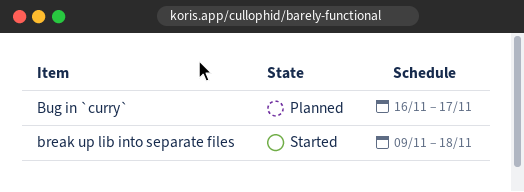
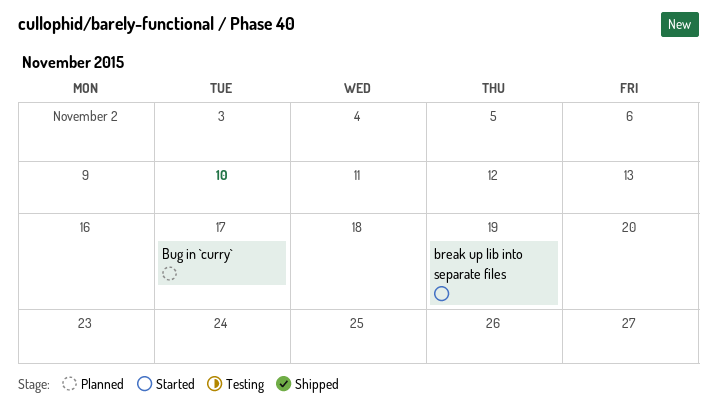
break up lib into separate files, due: Nov 18 -> Nov 19

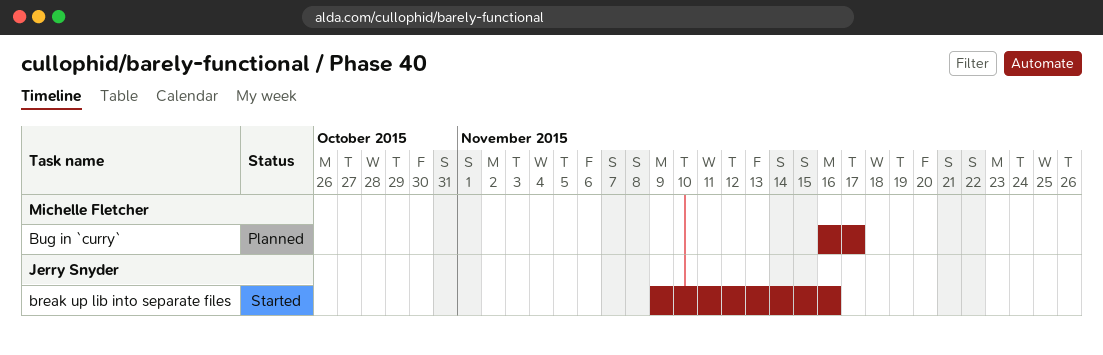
break up lib into separate files, due: Nov 19 -> Nov 16

